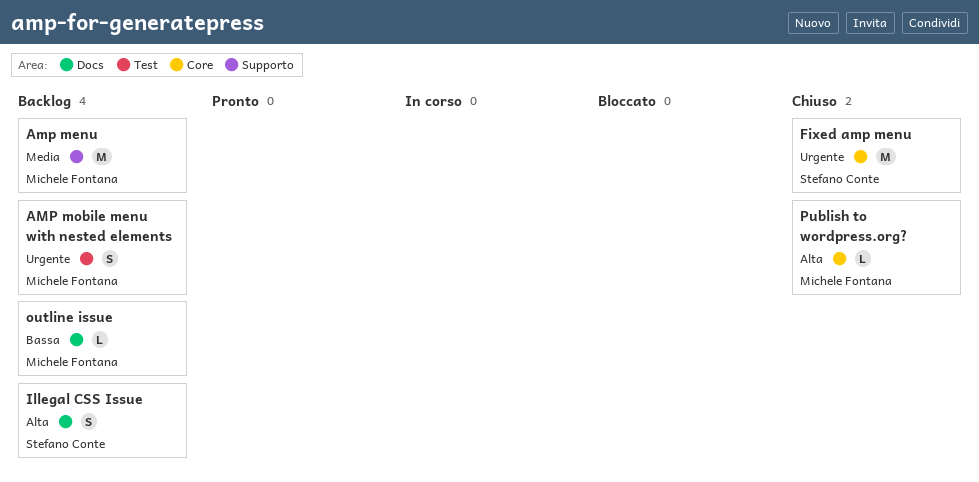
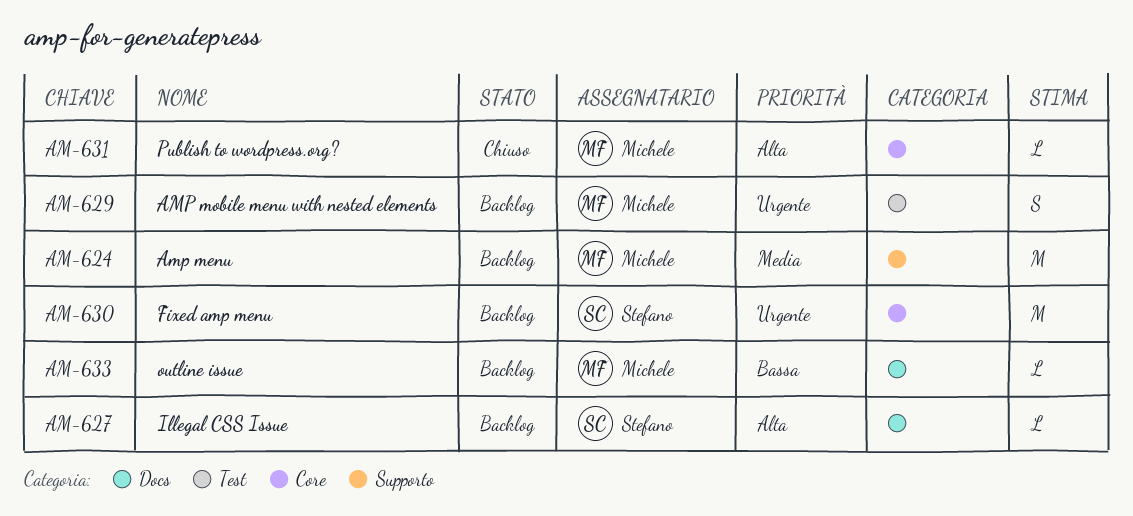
Fixed amp menu, status: Chiuso -> Backlog
Illegal CSS Issue, estimate: S -> L

